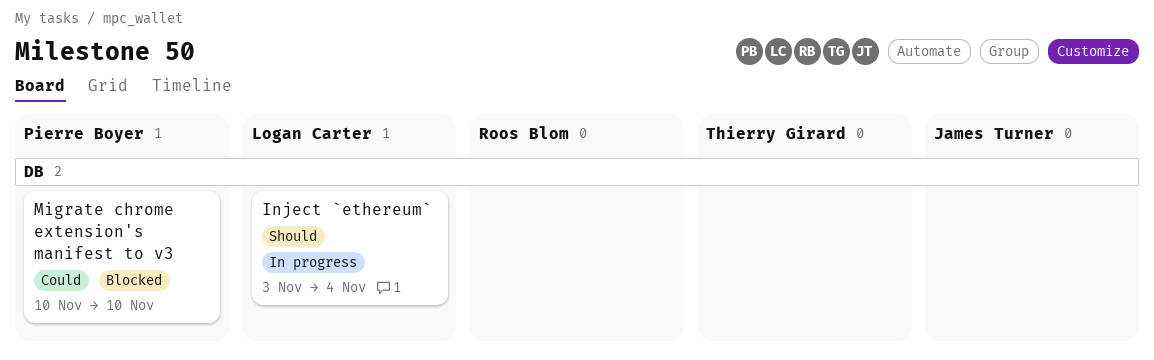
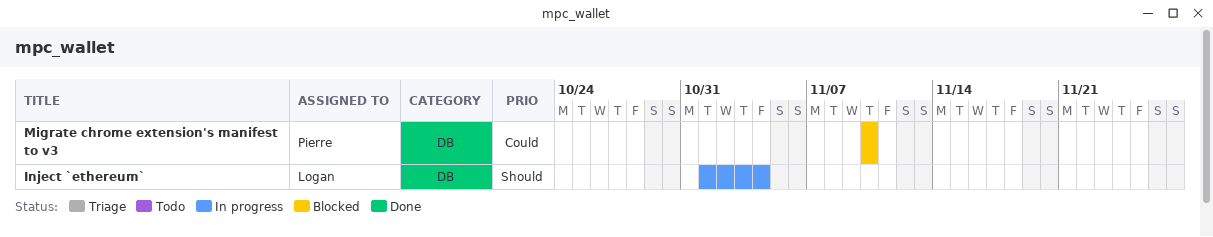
Inject `ethereum`, start: Nov 3 -> Nov 1

